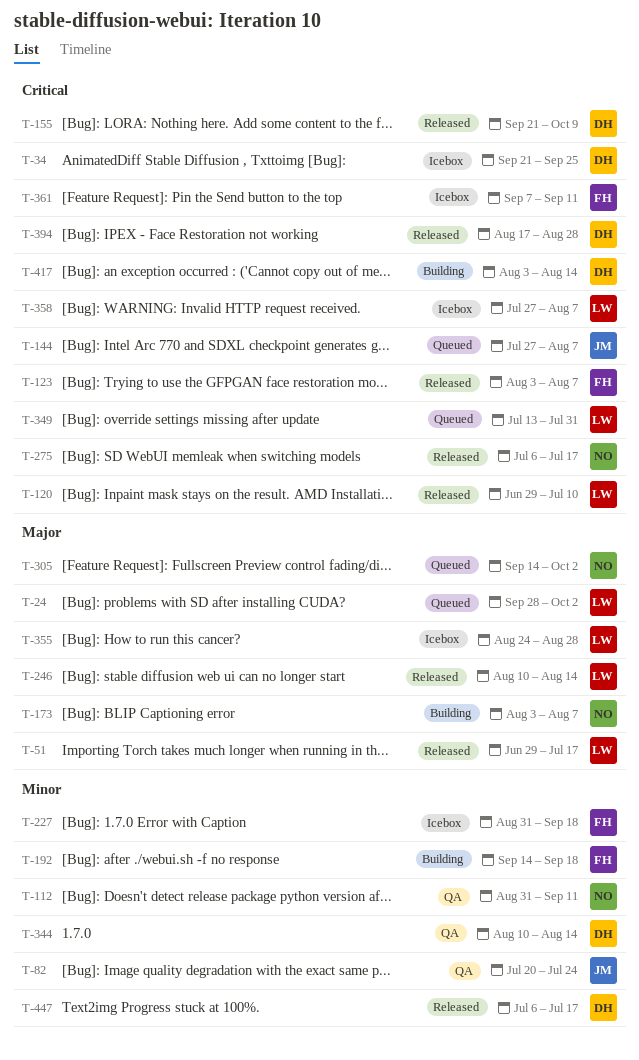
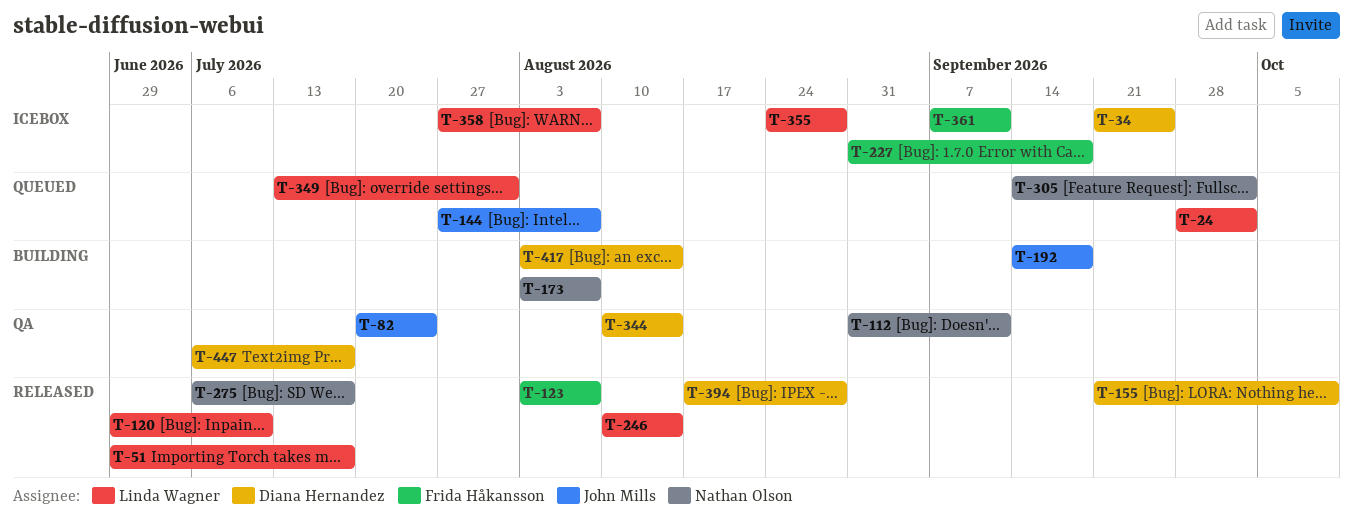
T-192, owner: Frida Håkansson -> John Mills
T-447, status: Released -> QA

